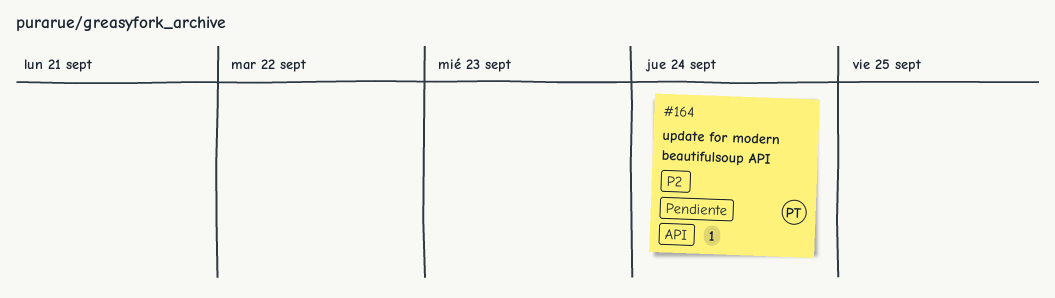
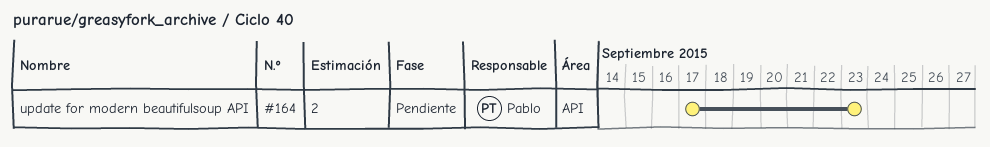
#164, estimate: 1 -> 2
#164, due: Sep 24 -> Sep 23

